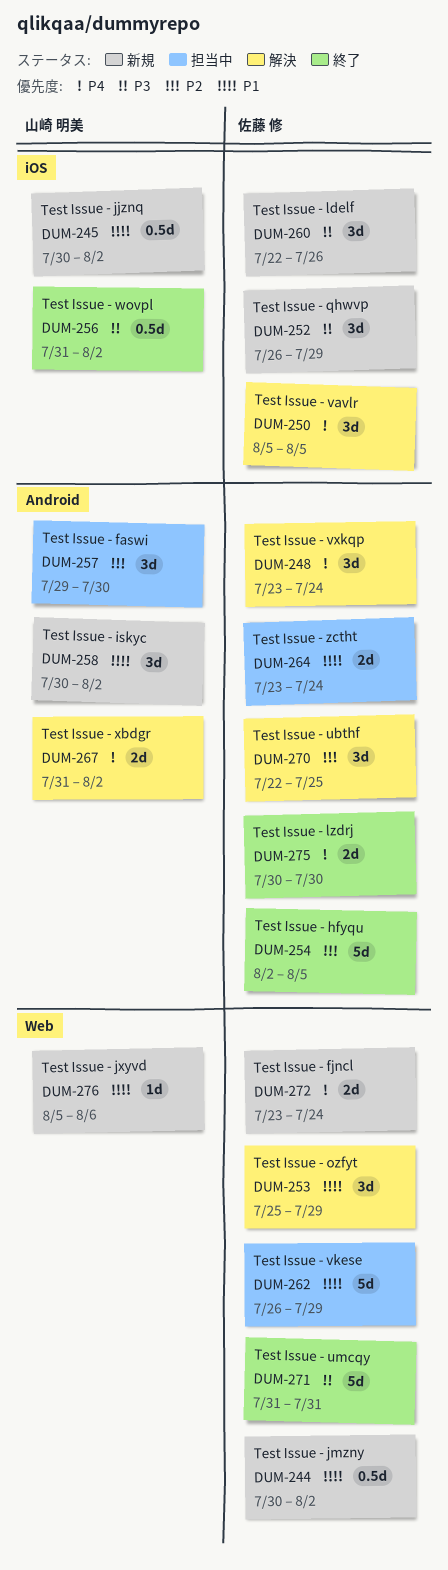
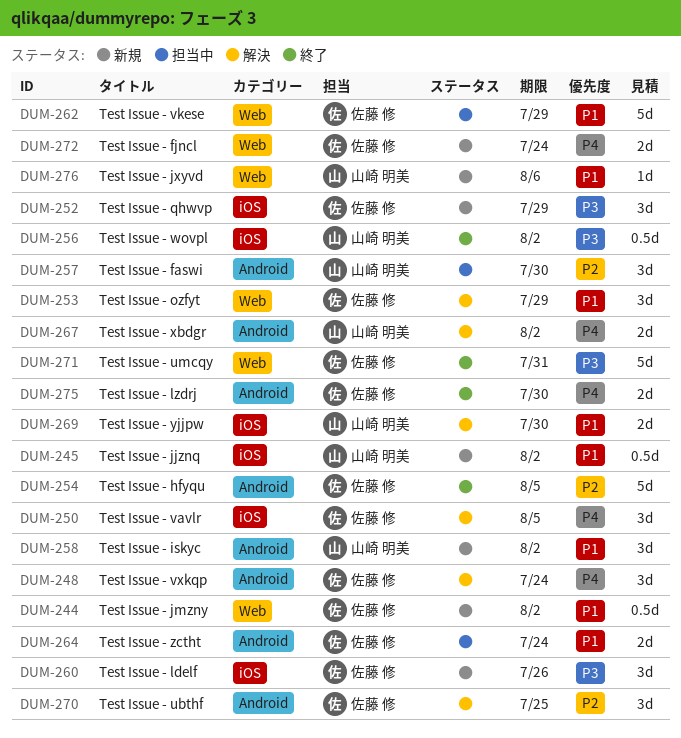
DUM-269: none -> present

